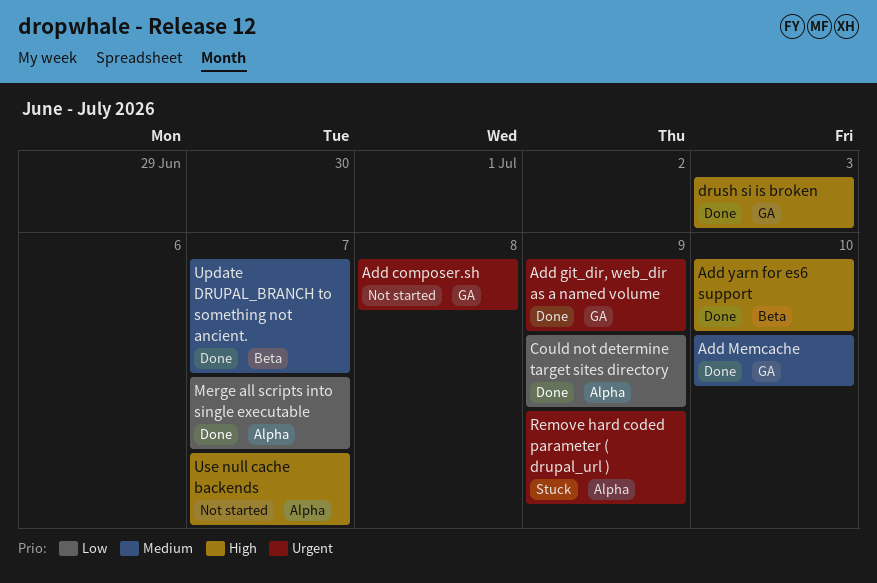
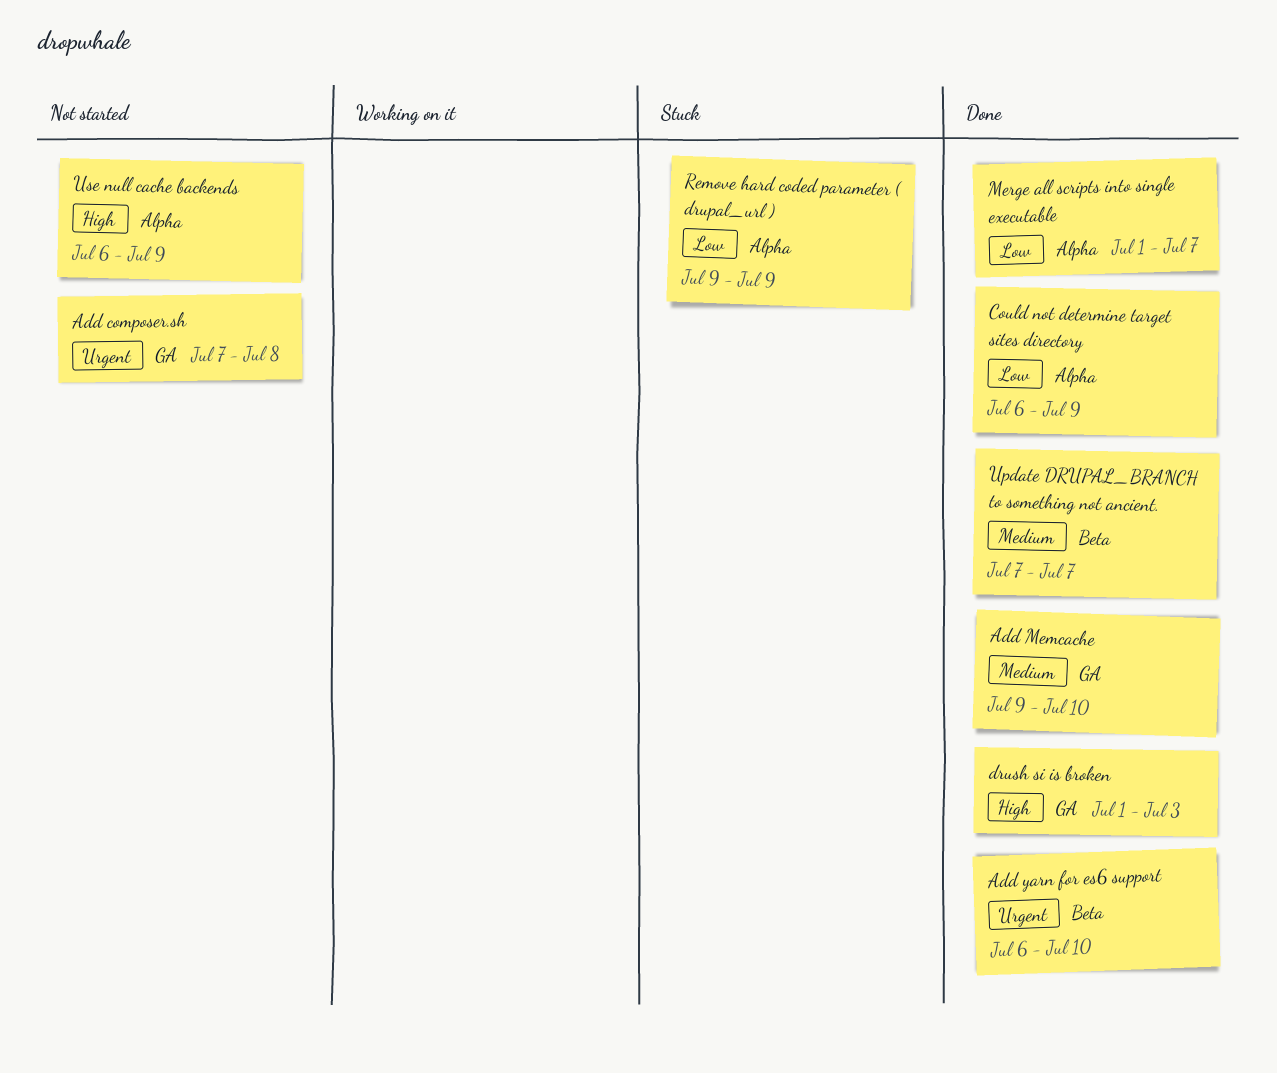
Add git_dir, web_dir as a named volume: present -> none
Add yarn for es6 support, priority: High -> Urgent
Remove hard coded parameter ( drupal_url ), priority: Urgent -> Low
Use null cache backends, due: Jul 7 -> Jul 9

